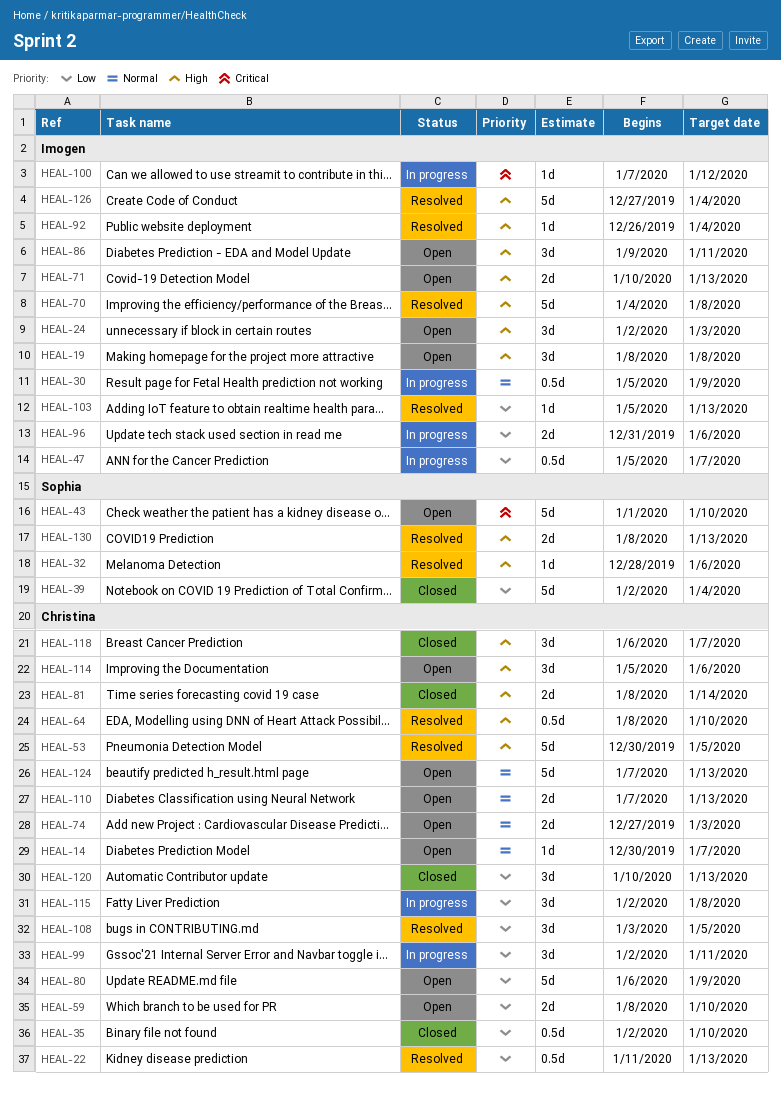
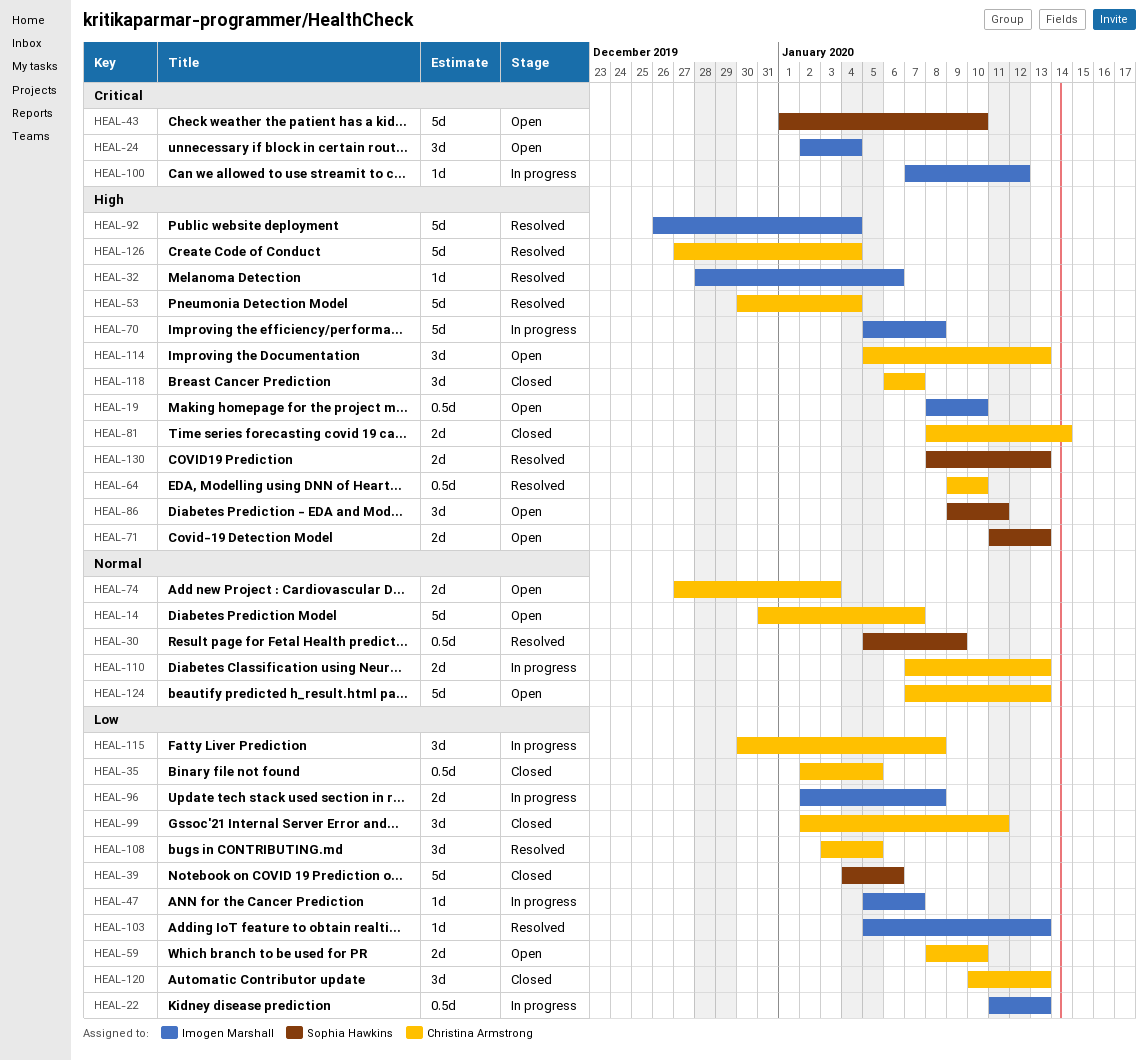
HEAL-14, estimate: 1d -> 5d
HEAL-14, start: Dec 30 -> Dec 31
HEAL-19, estimate: 3d -> 0.5d
HEAL-19, due: Jan 8 -> Jan 10
HEAL-22, status: Resolved -> In progress
HEAL-22, owner: Christina Armstrong -> Imogen Marshall
HEAL-24, priority: High -> Critical
HEAL-24, due: Jan 3 -> Jan 4
HEAL-30, status: In progress -> Resolved
HEAL-30, owner: Imogen Marshall -> Sophia Hawkins
HEAL-32, owner: Sophia Hawkins -> Imogen Marshall
HEAL-35, due: Jan 10 -> Jan 5
HEAL-39, start: Jan 2 -> Jan 4
HEAL-39, due: Jan 4 -> Jan 6
HEAL-47, estimate: 0.5d -> 1d
HEAL-53, due: Jan 5 -> Jan 4
HEAL-64, start: Jan 8 -> Jan 9
HEAL-70, status: Resolved -> In progress
HEAL-70, start: Jan 4 -> Jan 5
HEAL-71, owner: Imogen Marshall -> Sophia Hawkins
HEAL-71, start: Jan 10 -> Jan 11
HEAL-80: present -> none
HEAL-86, owner: Imogen Marshall -> Sophia Hawkins
HEAL-92, estimate: 1d -> 5d
HEAL-96, start: Dec 31 -> Jan 2
HEAL-96, due: Jan 6 -> Jan 8
HEAL-99, status: In progress -> Closed
HEAL-110, status: Open -> In progress
HEAL-114, due: Jan 6 -> Jan 13
HEAL-115, start: Jan 2 -> Dec 30
HEAL-126, owner: Imogen Marshall -> Christina Armstrong

